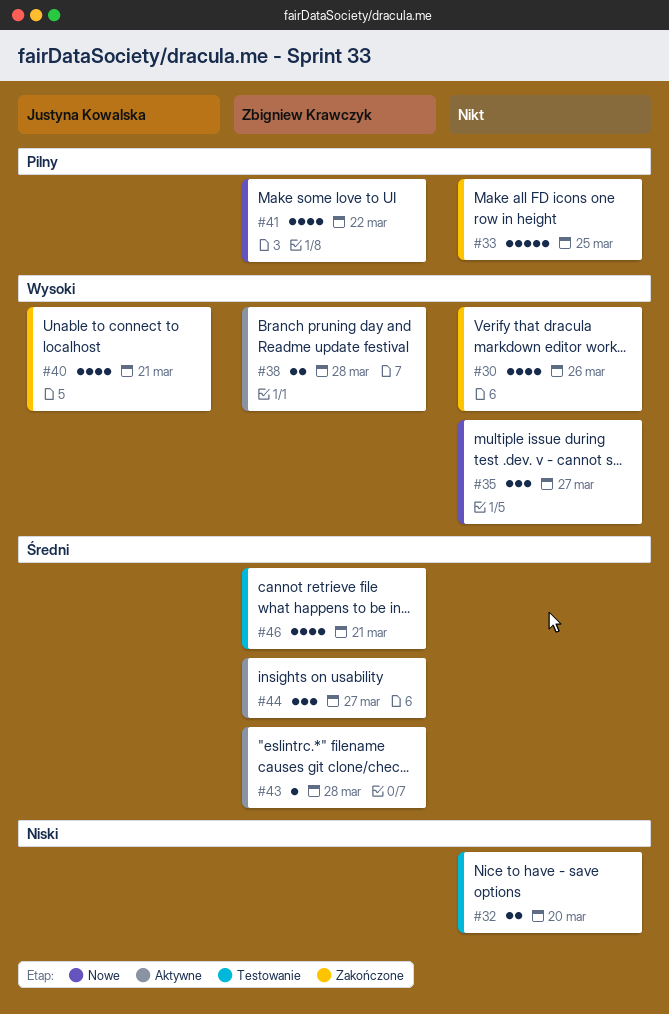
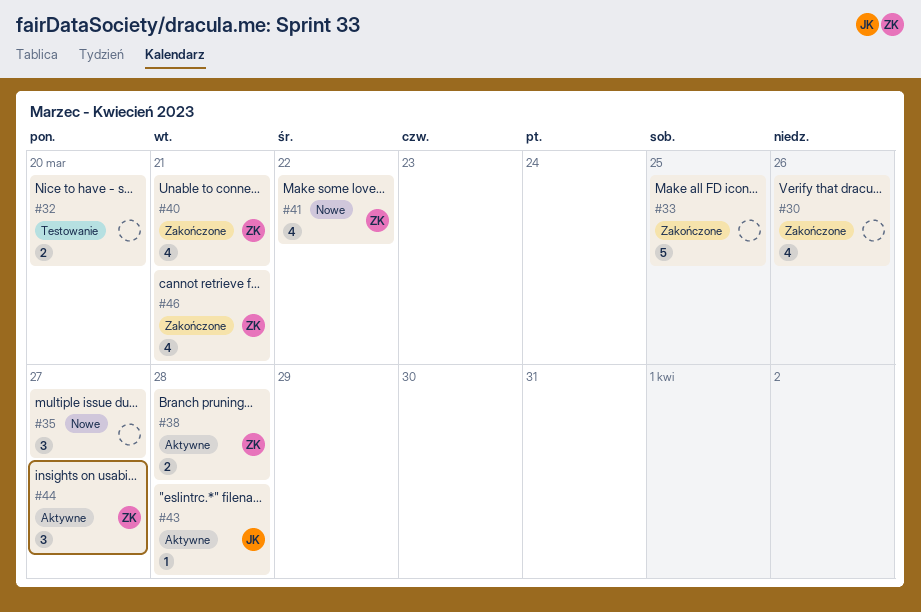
#40, owner: Justyna Kowalska -> Zbigniew Krawczyk
#43, owner: Zbigniew Krawczyk -> Justyna Kowalska
#46, status: Testowanie -> Zakończone

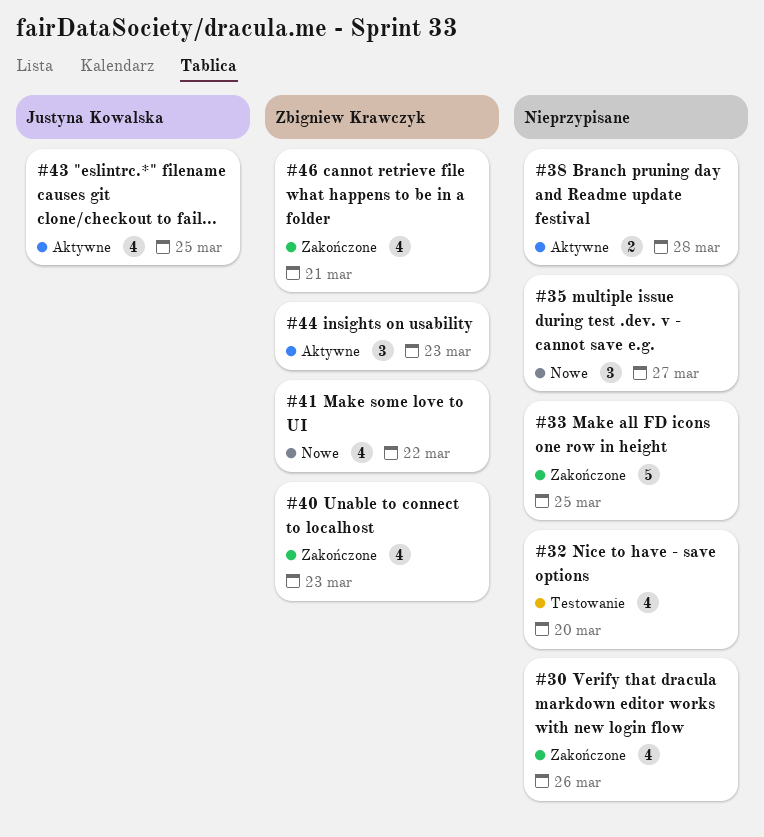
#32, estimate: 2 -> 4
#38, owner: Zbigniew Krawczyk -> none
#40, due: Mar 21 -> Mar 23
#43, estimate: 1 -> 4
#43, due: Mar 28 -> Mar 25
#44, due: Mar 27 -> Mar 23

